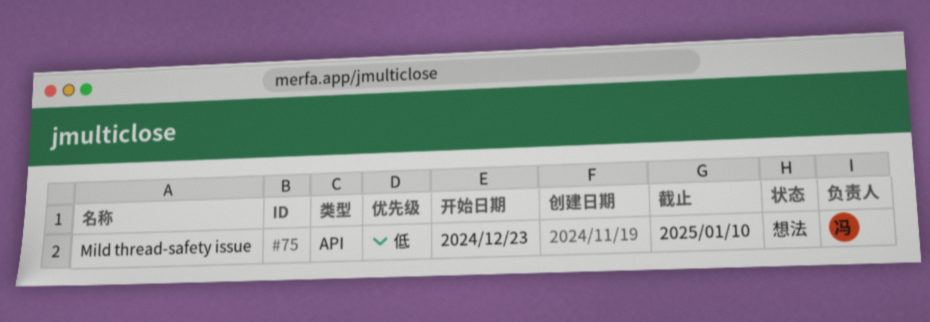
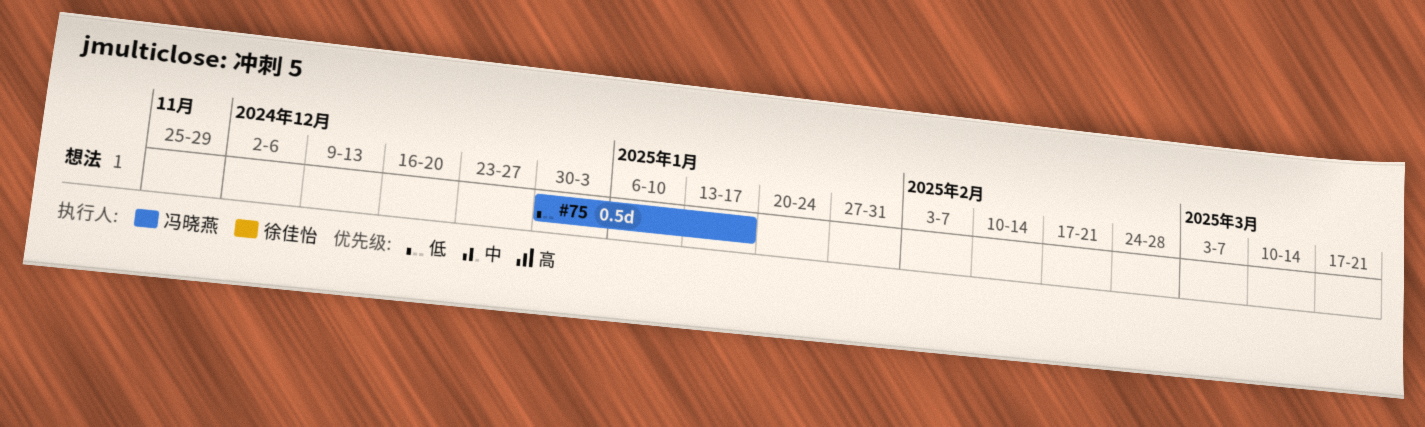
#75, start: Dec 23 -> Dec 30
#75, due: Jan 10 -> Jan 17

